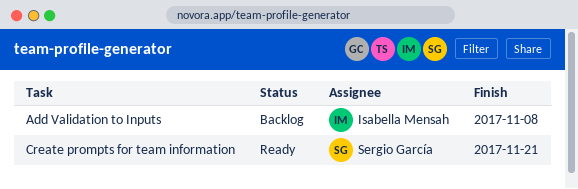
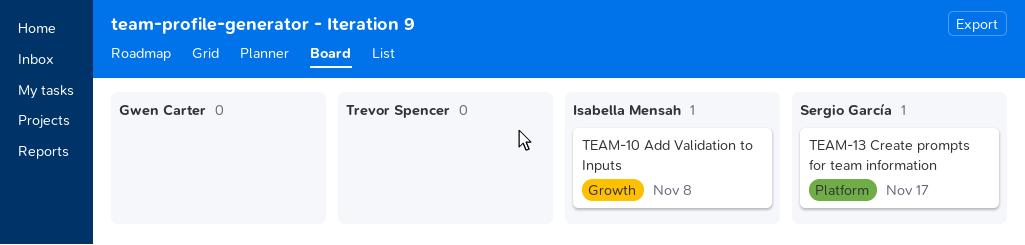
Create prompts for team information, due: Nov 21 -> Nov 17

